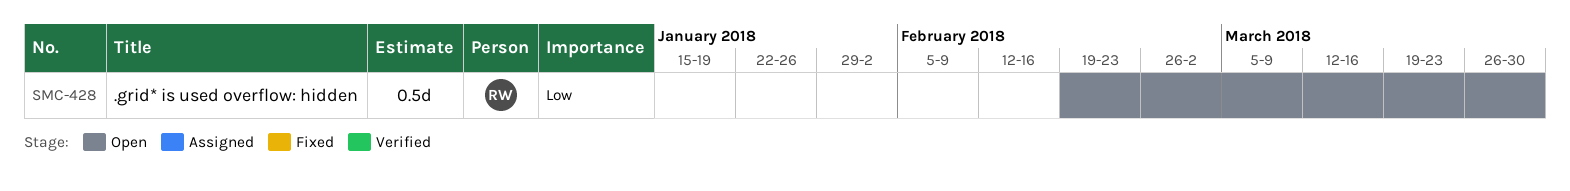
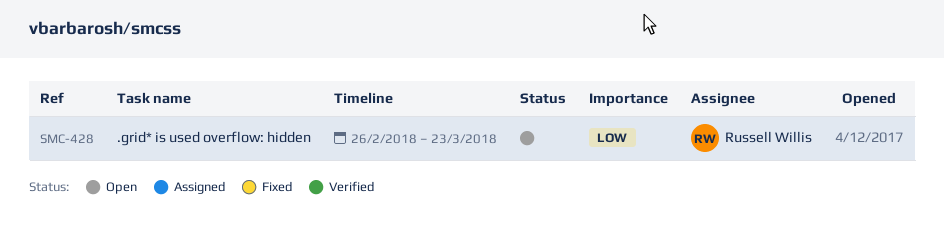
SMC-428, start: Feb 19 -> Feb 26
SMC-428, due: Mar 30 -> Mar 23

